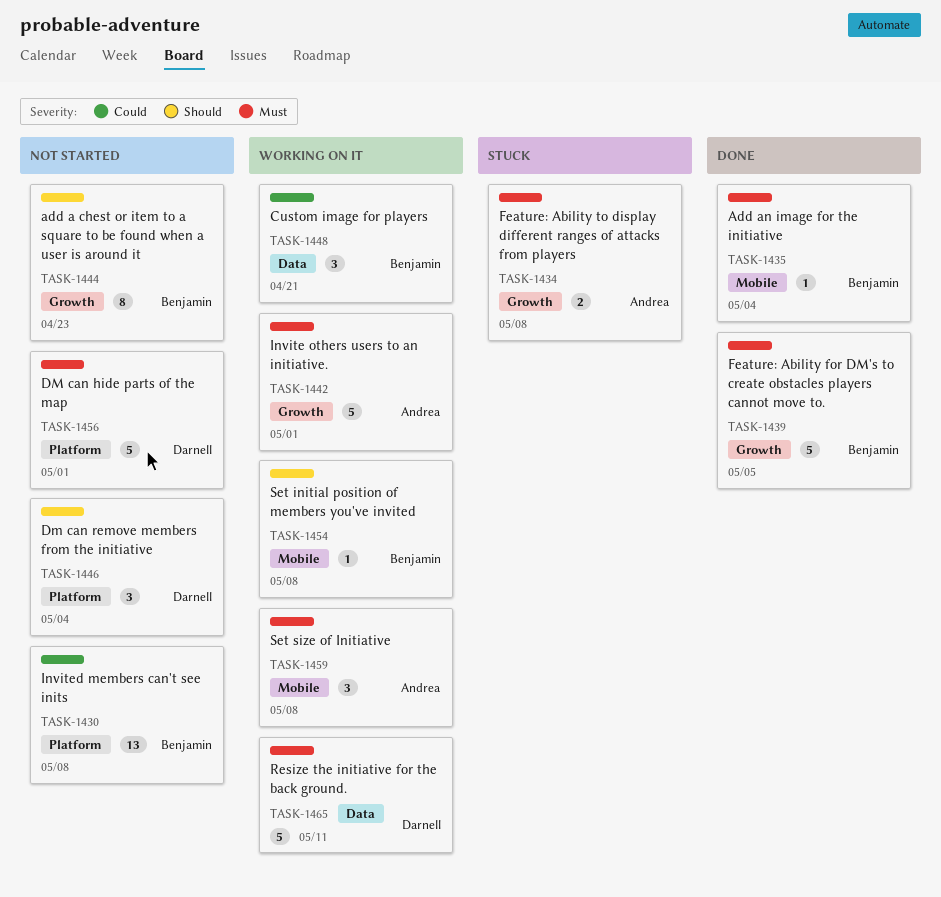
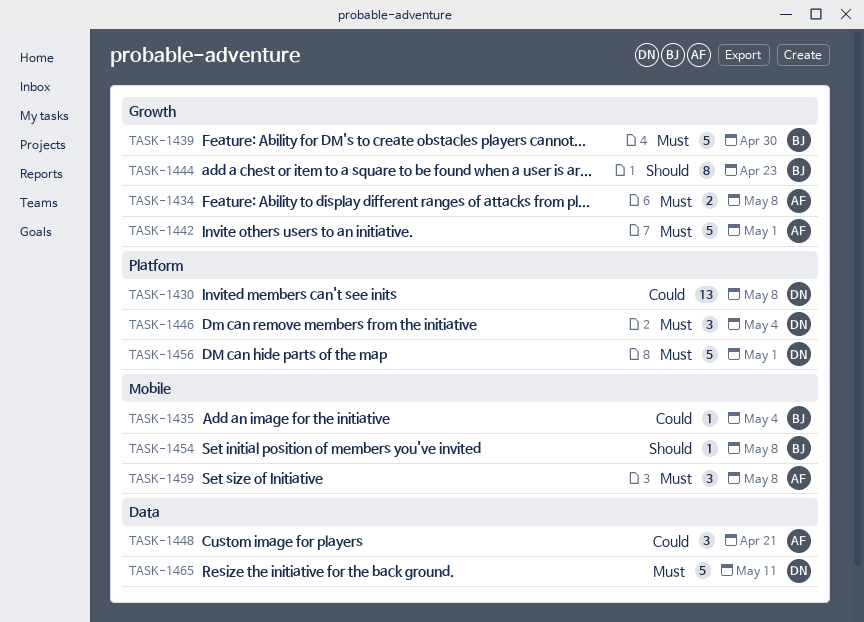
TASK-1430, owner: Benjamin -> Darnell
TASK-1435, priority: Must -> Could
TASK-1439, due: May 5 -> Apr 30
TASK-1446, priority: Should -> Must
TASK-1448, owner: Benjamin -> Andrea

